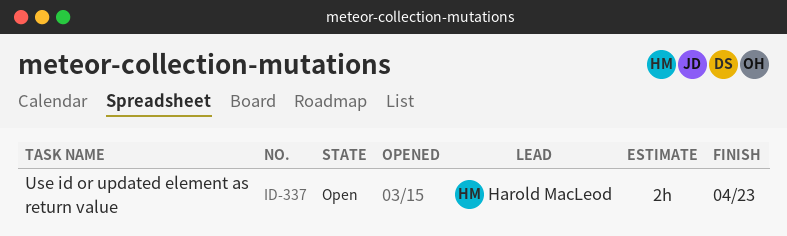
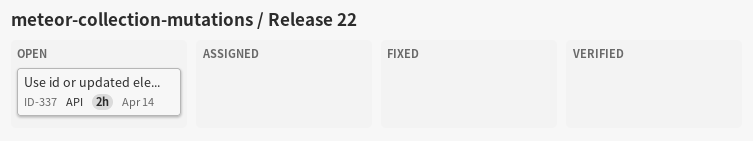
ID-337, due: Apr 23 -> Apr 14

